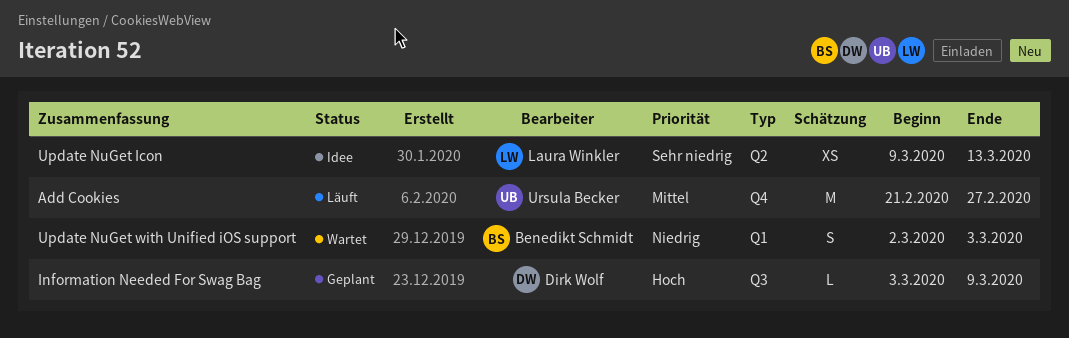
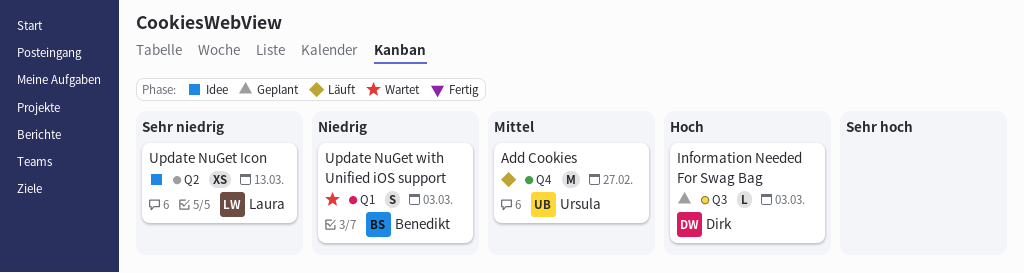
Information Needed For Swag Bag, due: Mar 9 -> Mar 3

